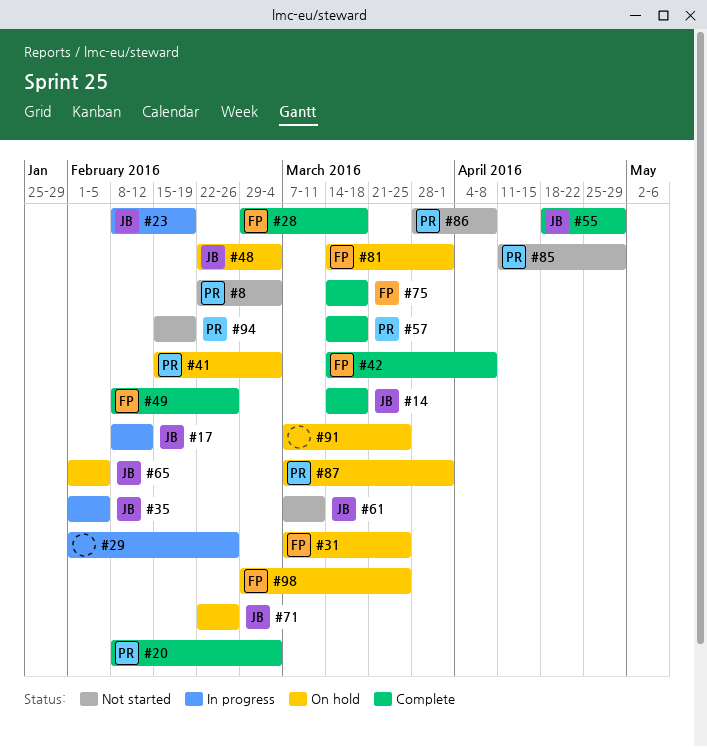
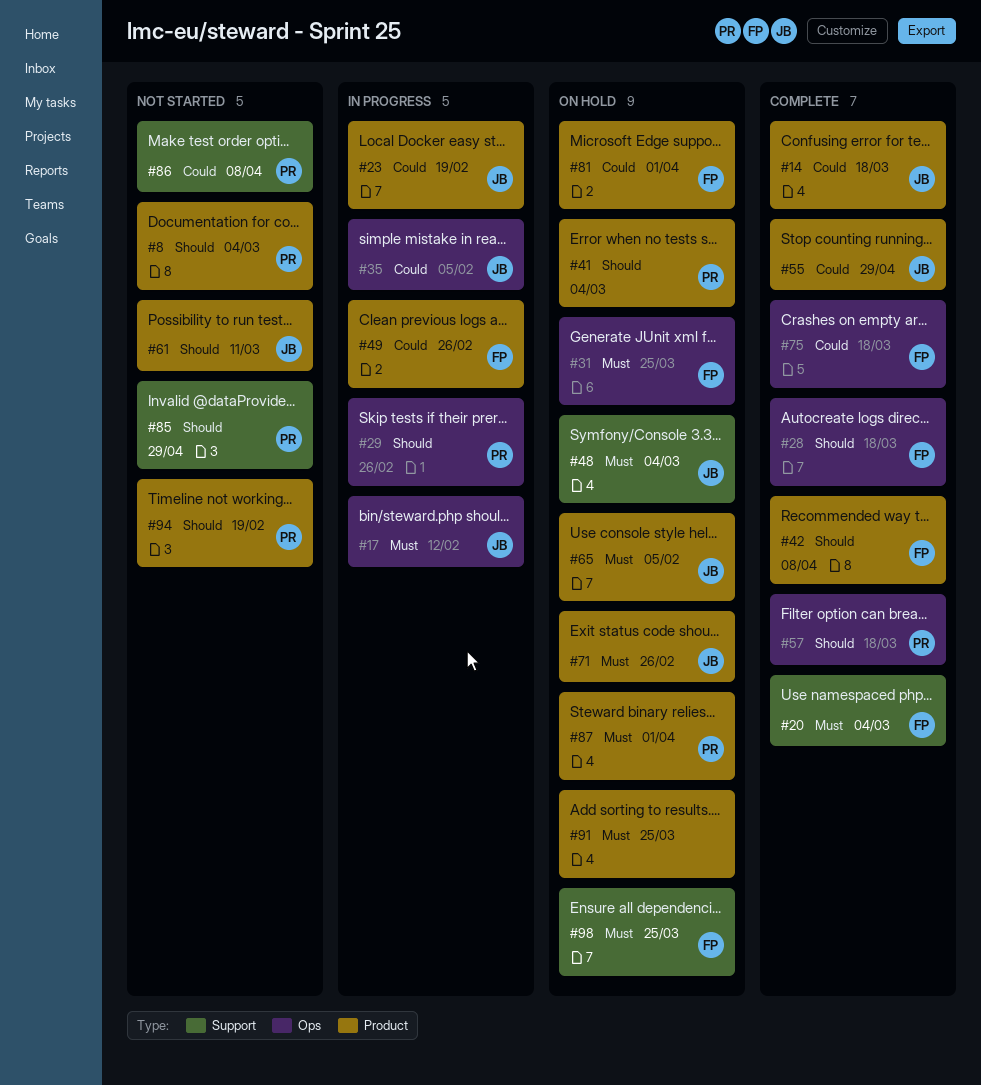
#20, owner: PR -> FP
#29, owner: none -> PR
#49, status: Complete -> In progress

